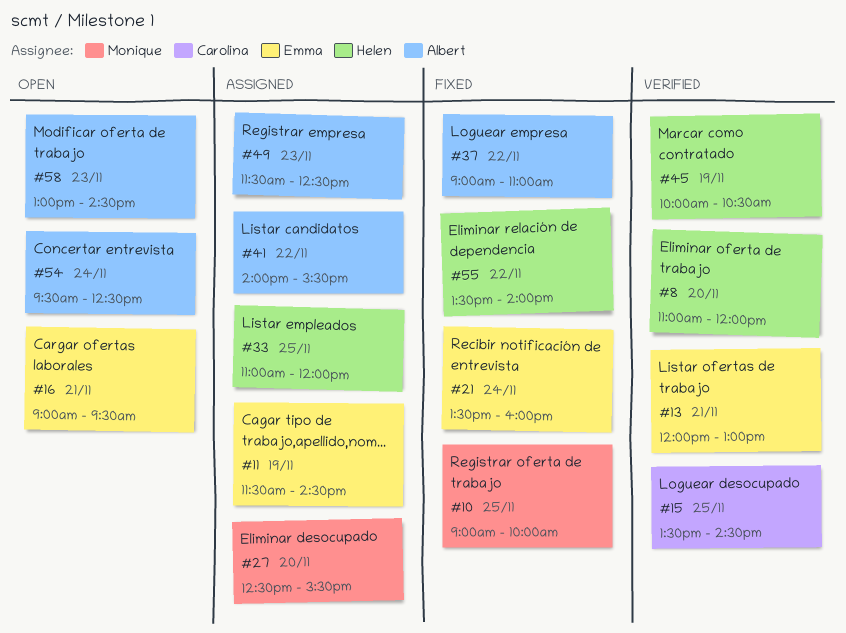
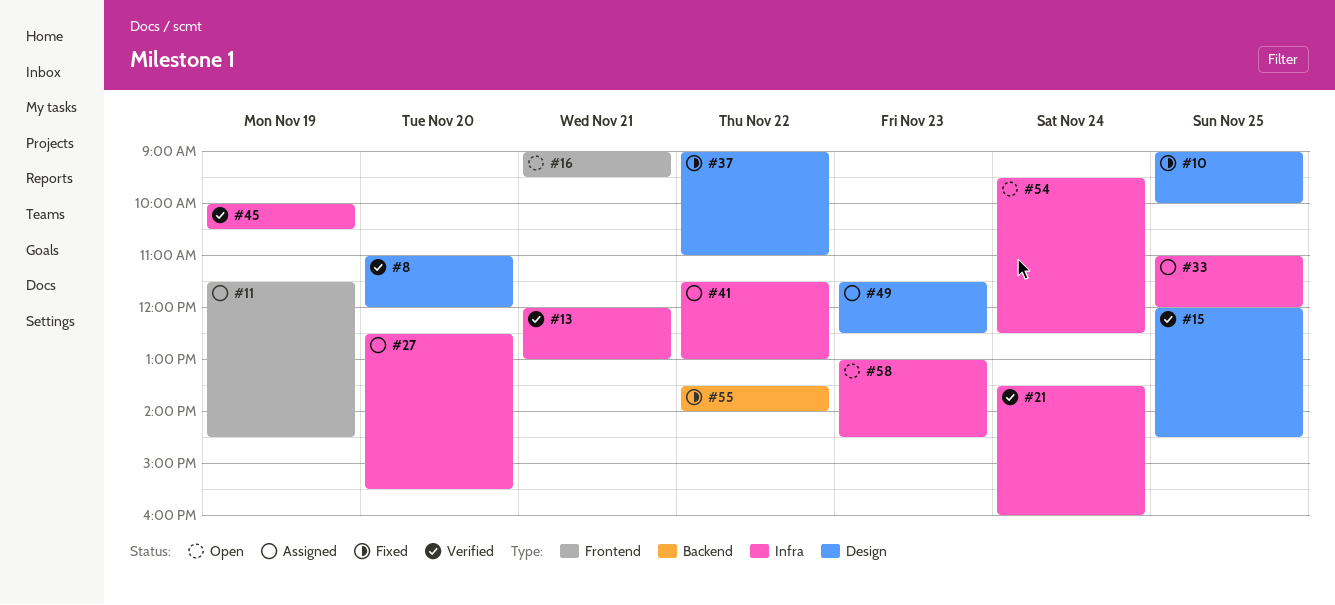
#15, begins: 13:30 -> 12:00
#21, status: Fixed -> Verified
#41, begins: 14:00 -> 11:30
#41, ends: 15:30 -> 13:00

